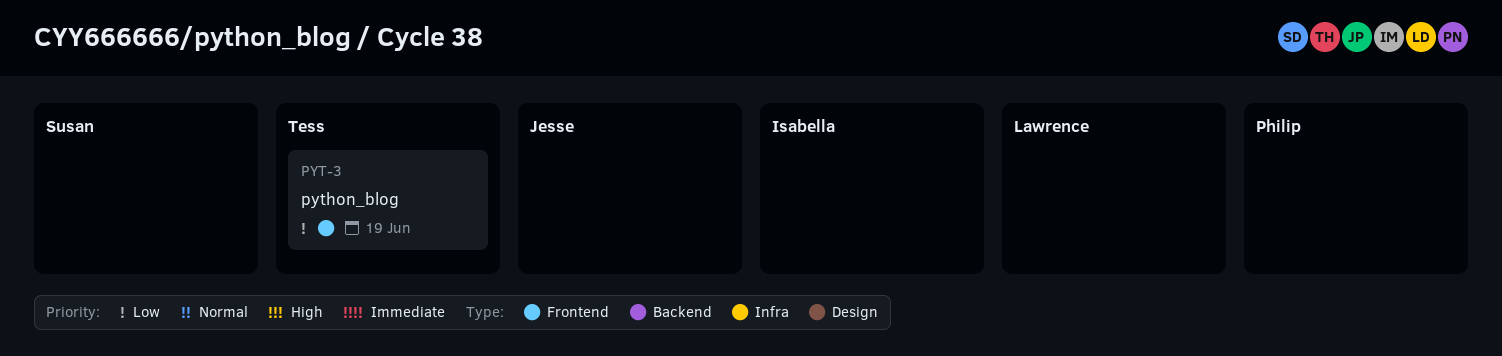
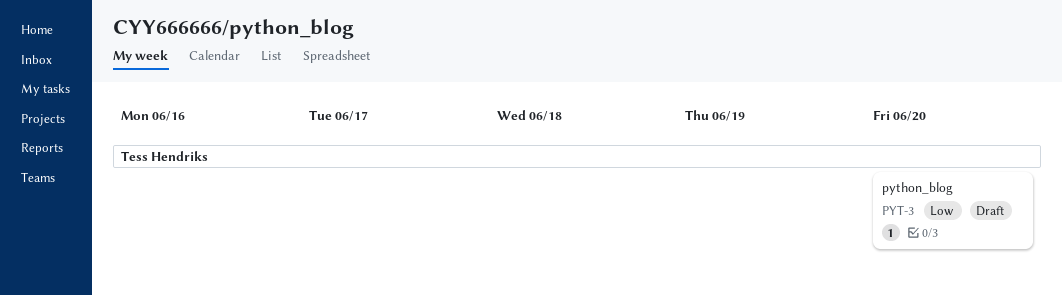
PYT-3, due: Jun 19 -> Jun 20

